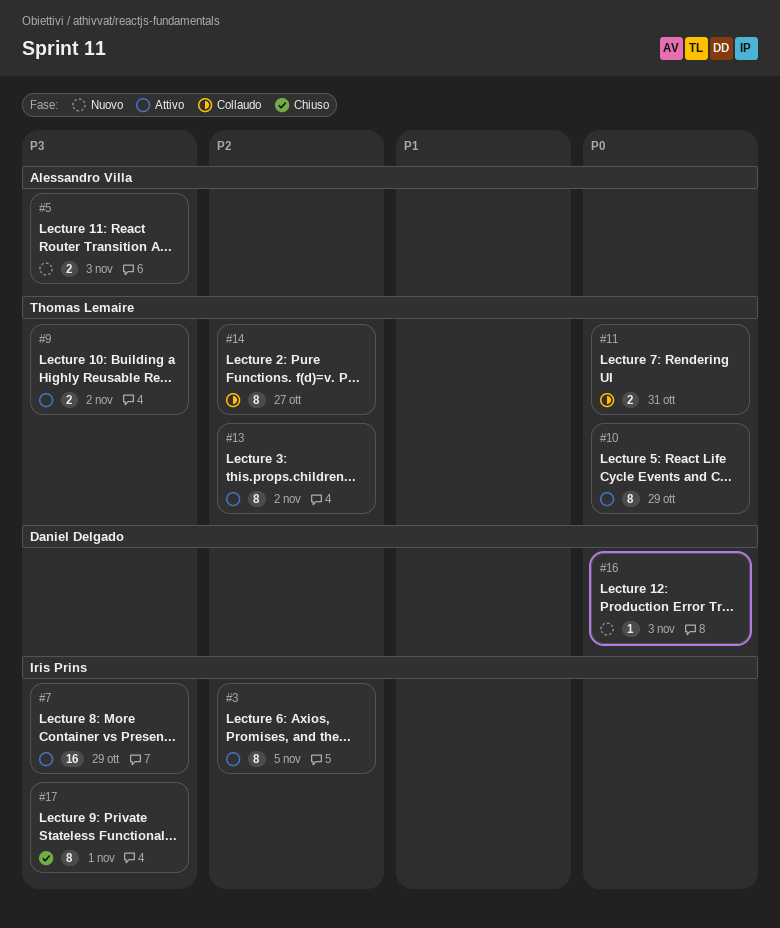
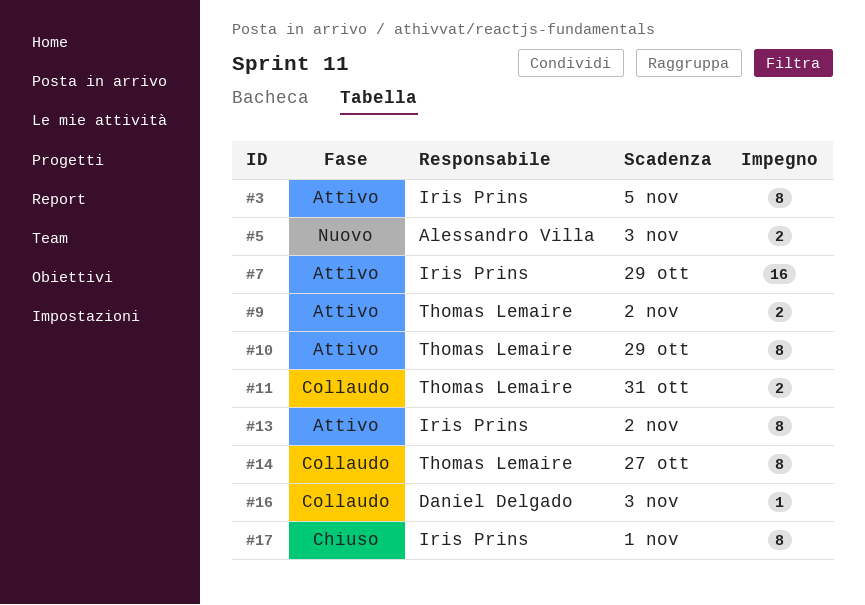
#13, owner: Thomas Lemaire -> Iris Prins
#16, status: Nuovo -> Collaudo

